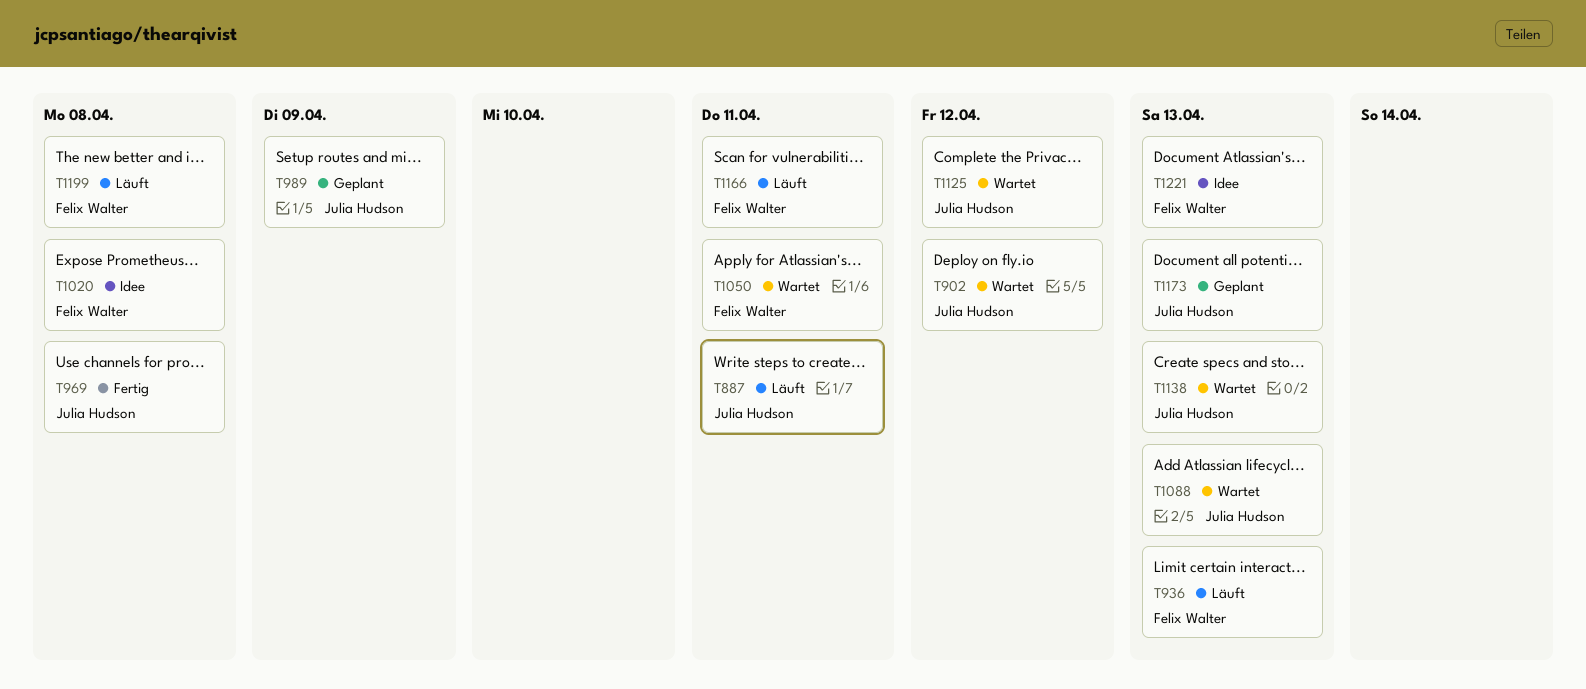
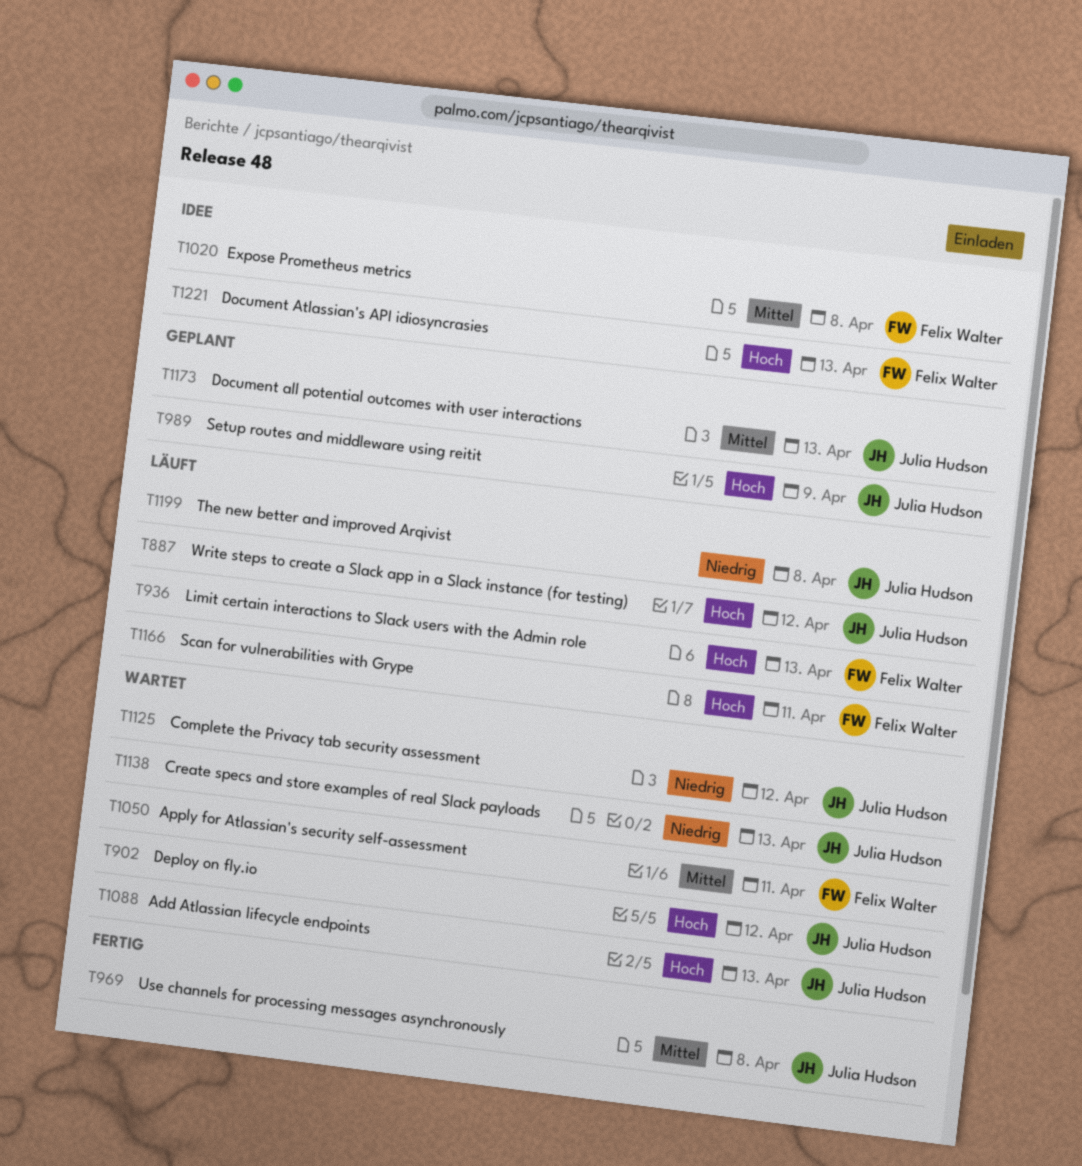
T887, due: Apr 11 -> Apr 12
T1199, owner: Felix Walter -> Julia Hudson

